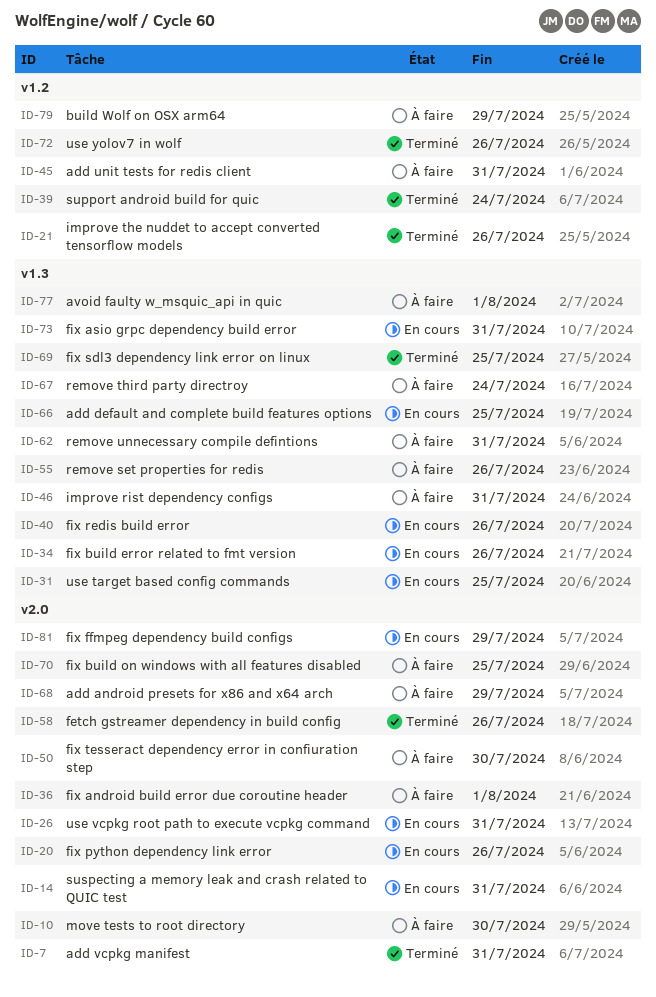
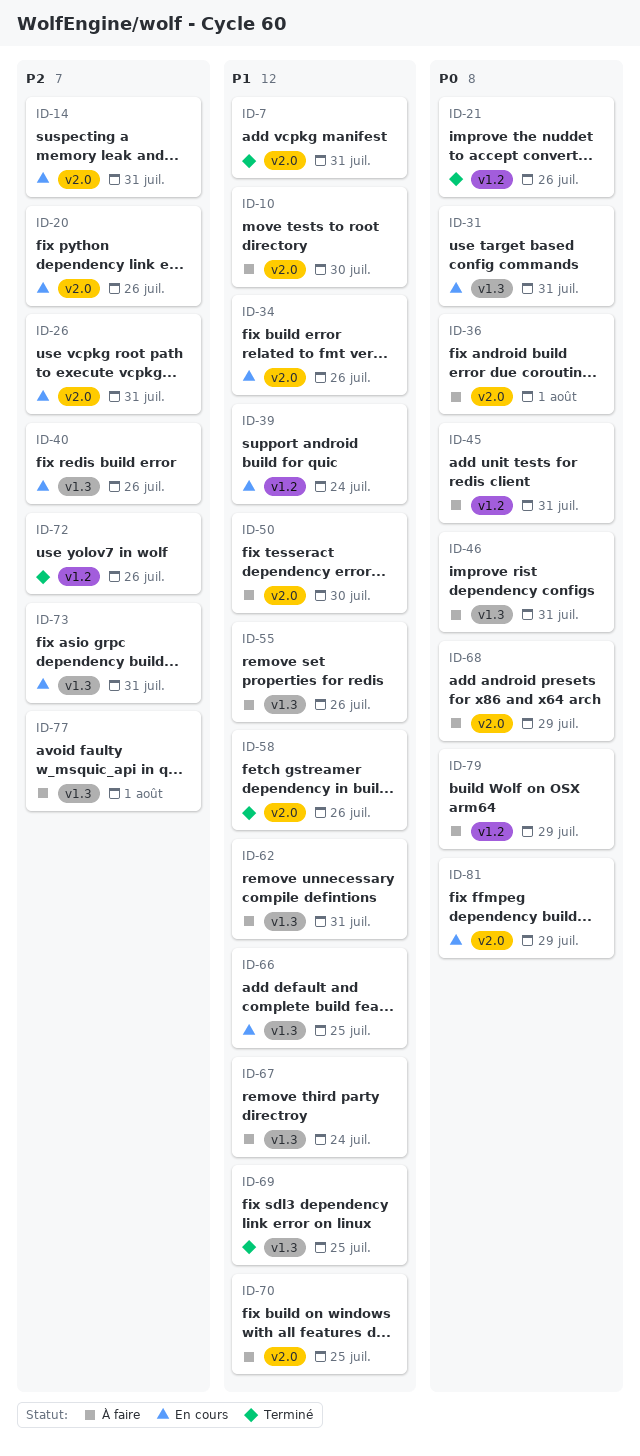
ID-31, due: Jul 25 -> Jul 31
ID-34, label: v1.3 -> v2.0
ID-39, status: Terminé -> En cours

